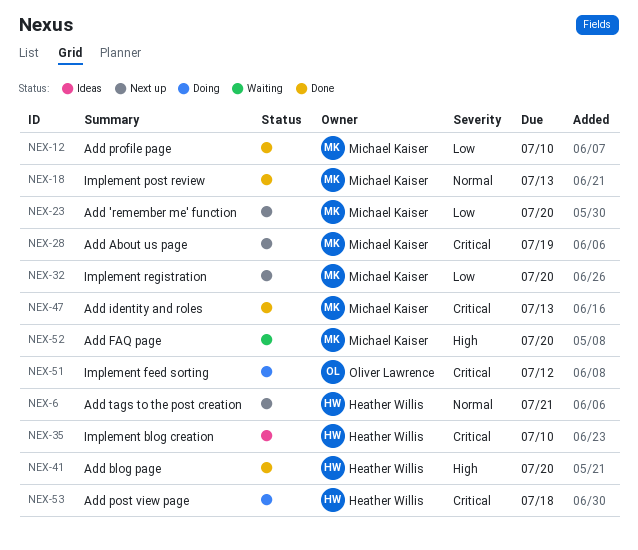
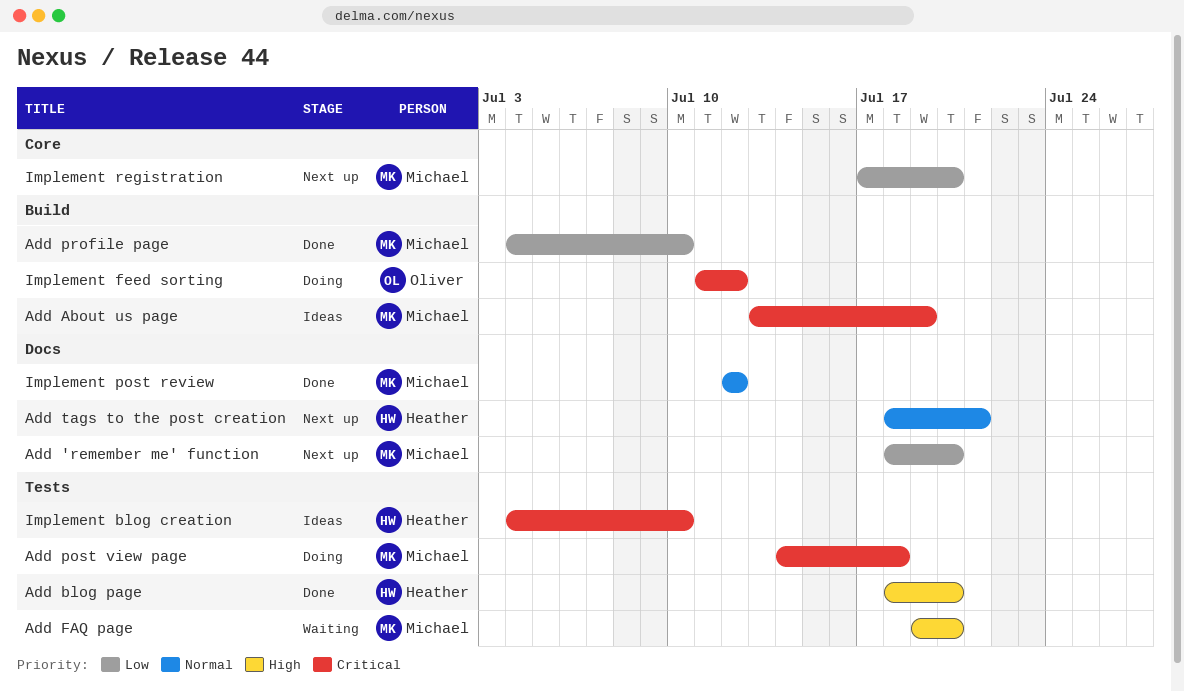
Add About us page, status: Next up -> Ideas
Add identity and roles: present -> none
Add post view page, owner: Heather Willis -> Michael Kaiser
Implement post review, due: Jul 13 -> Jul 12

